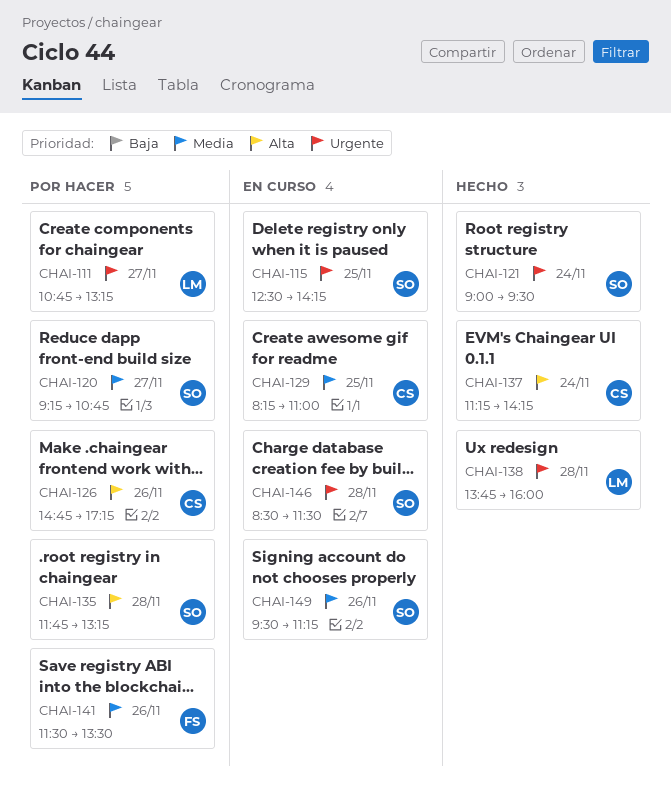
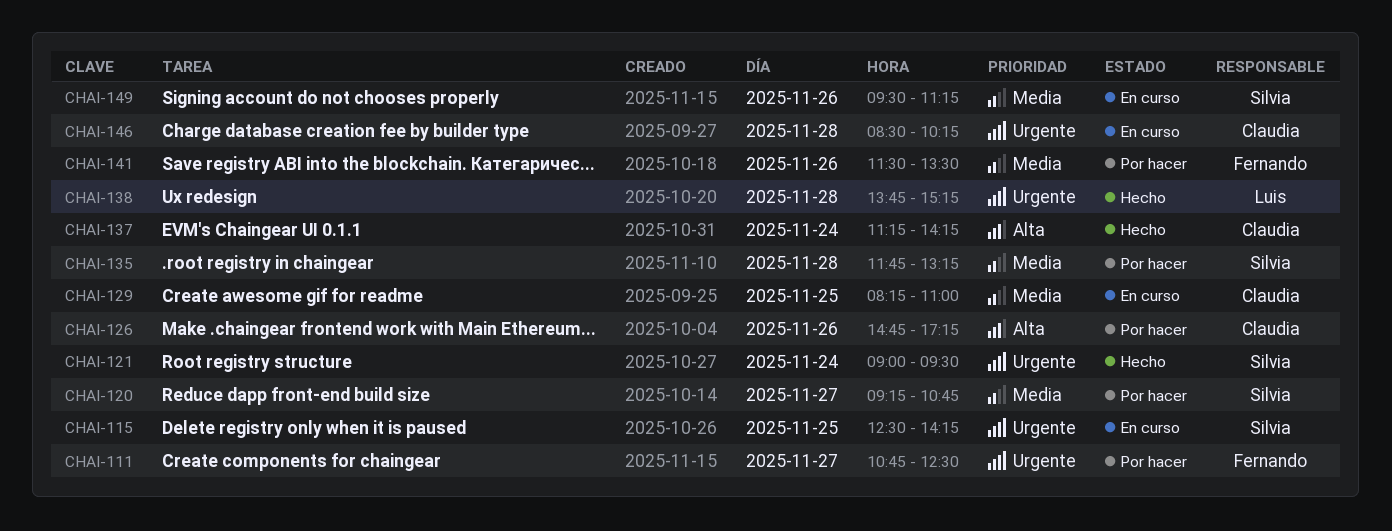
CHAI-111, owner: Luis -> Fernando
CHAI-111, ends: 13:15 -> 12:30
CHAI-135, priority: Alta -> Media
CHAI-138, ends: 16:00 -> 15:15
CHAI-146, owner: Silvia -> Claudia
CHAI-146, ends: 11:30 -> 10:15

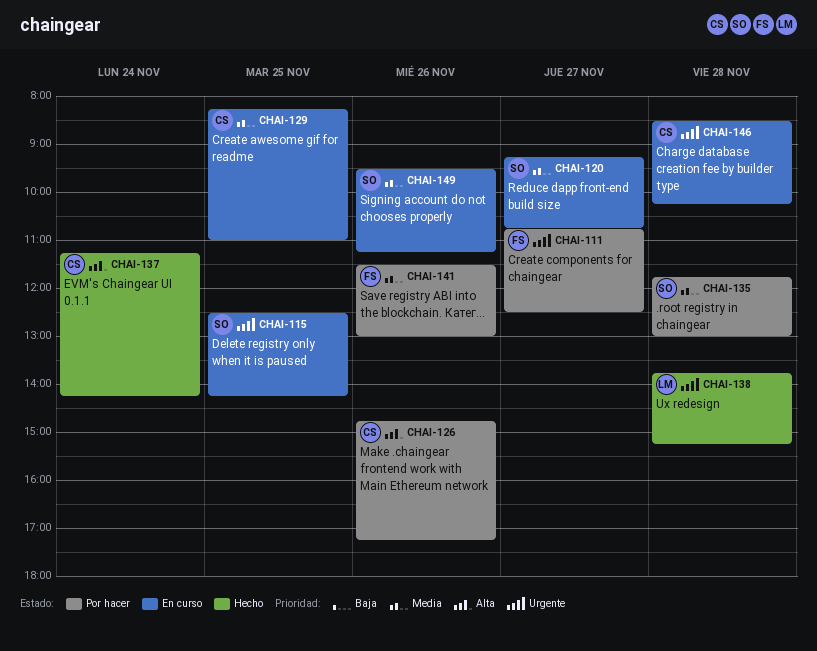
CHAI-120, status: Por hacer -> En curso
CHAI-121: present -> none
CHAI-135, ends: 13:15 -> 13:00
CHAI-141, ends: 13:30 -> 13:00

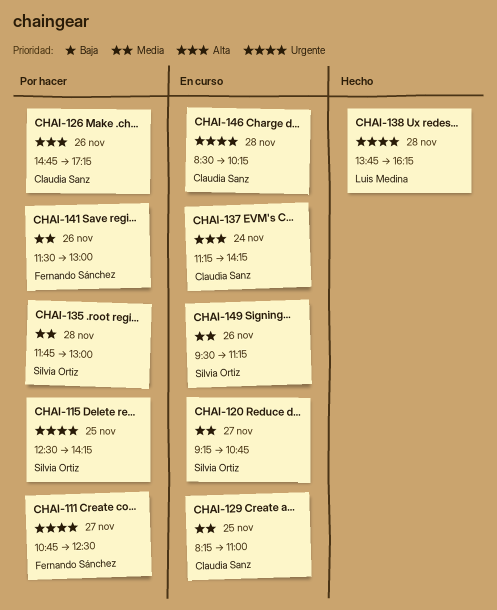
CHAI-115, status: En curso -> Por hacer
CHAI-137, status: Hecho -> En curso
CHAI-138, ends: 15:15 -> 16:15

